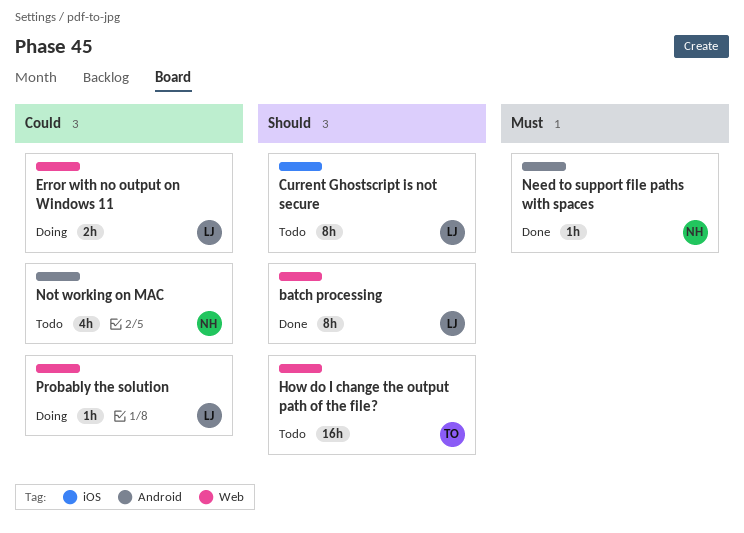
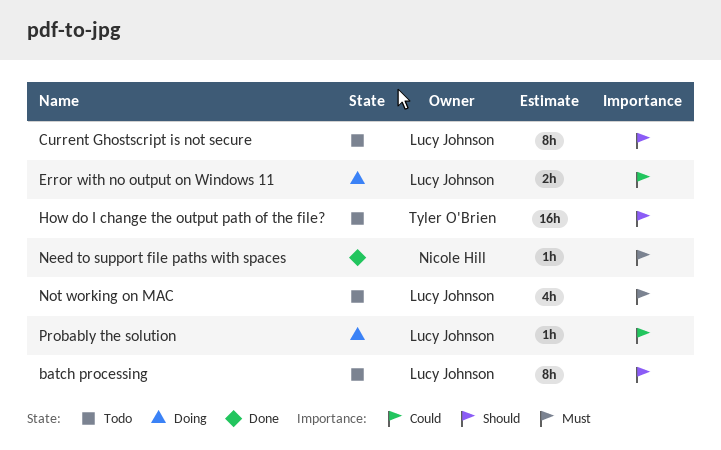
batch processing, status: Done -> Todo
Not working on MAC, owner: Nicole Hill -> Lucy Johnson
Not working on MAC, priority: Could -> Must

